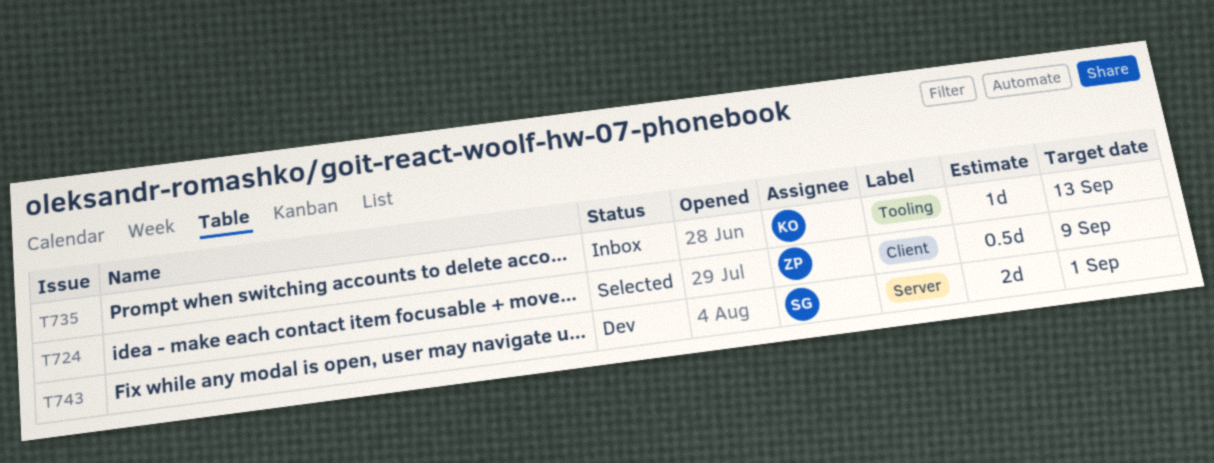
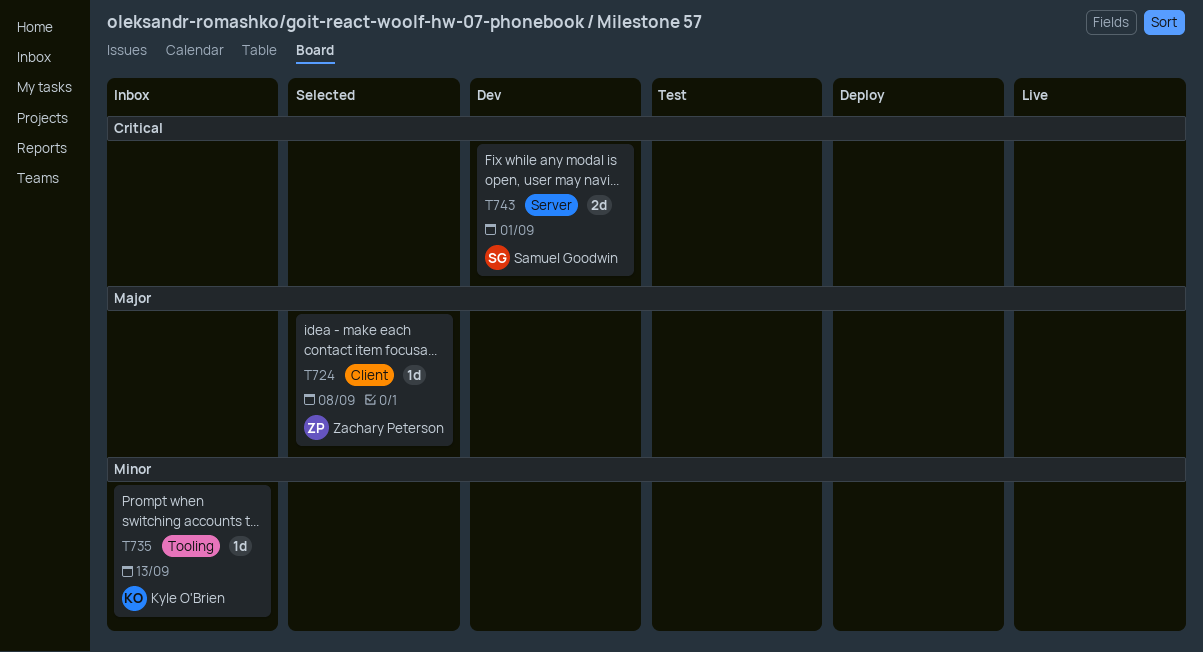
T724, estimate: 0.5d -> 1d
T724, due: Sep 9 -> Sep 8

